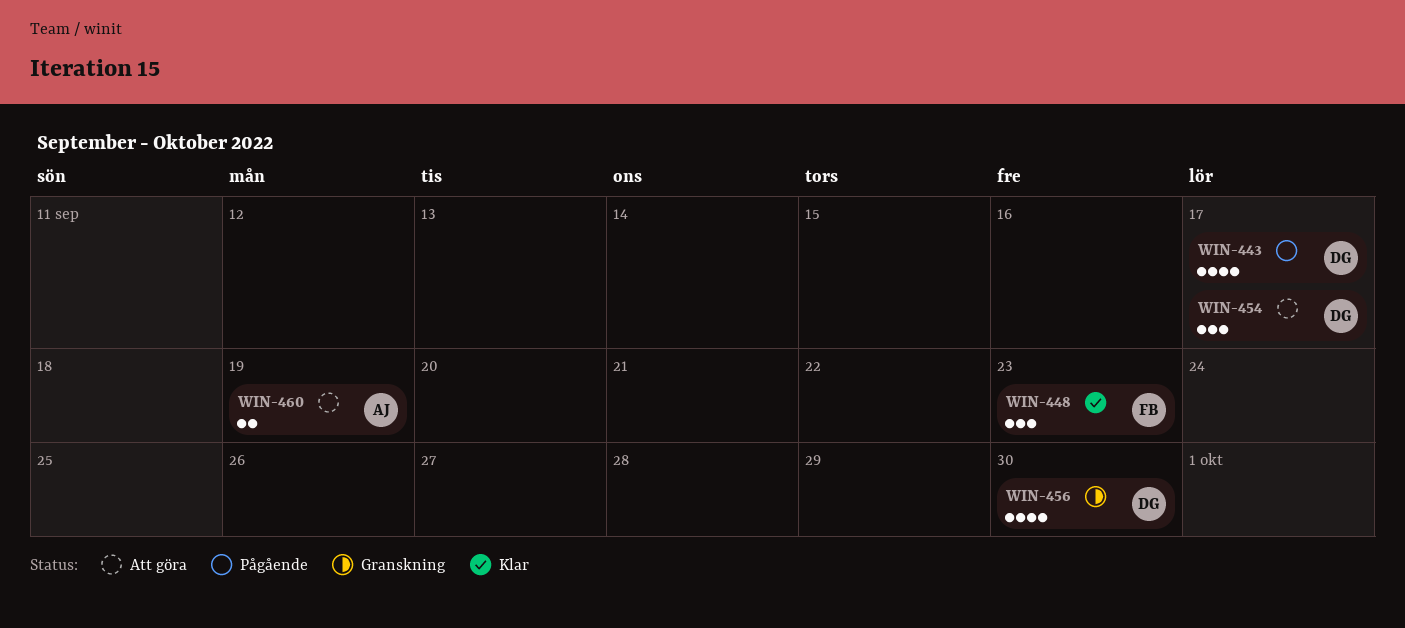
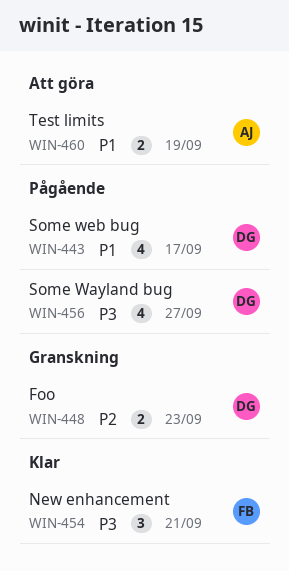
WIN-448, status: Klar -> Granskning
WIN-448, owner: FB -> DG
WIN-448, estimate: 3 -> 2
WIN-454, status: Att göra -> Klar
WIN-454, owner: DG -> FB
WIN-454, due: Sep 17 -> Sep 21
WIN-456, status: Granskning -> Pågående
WIN-456, due: Sep 30 -> Sep 27

